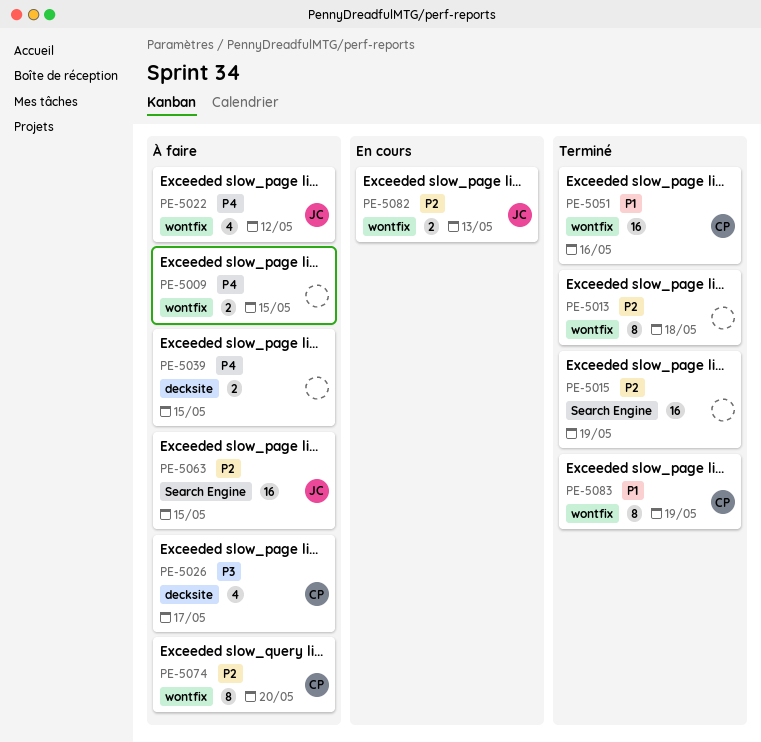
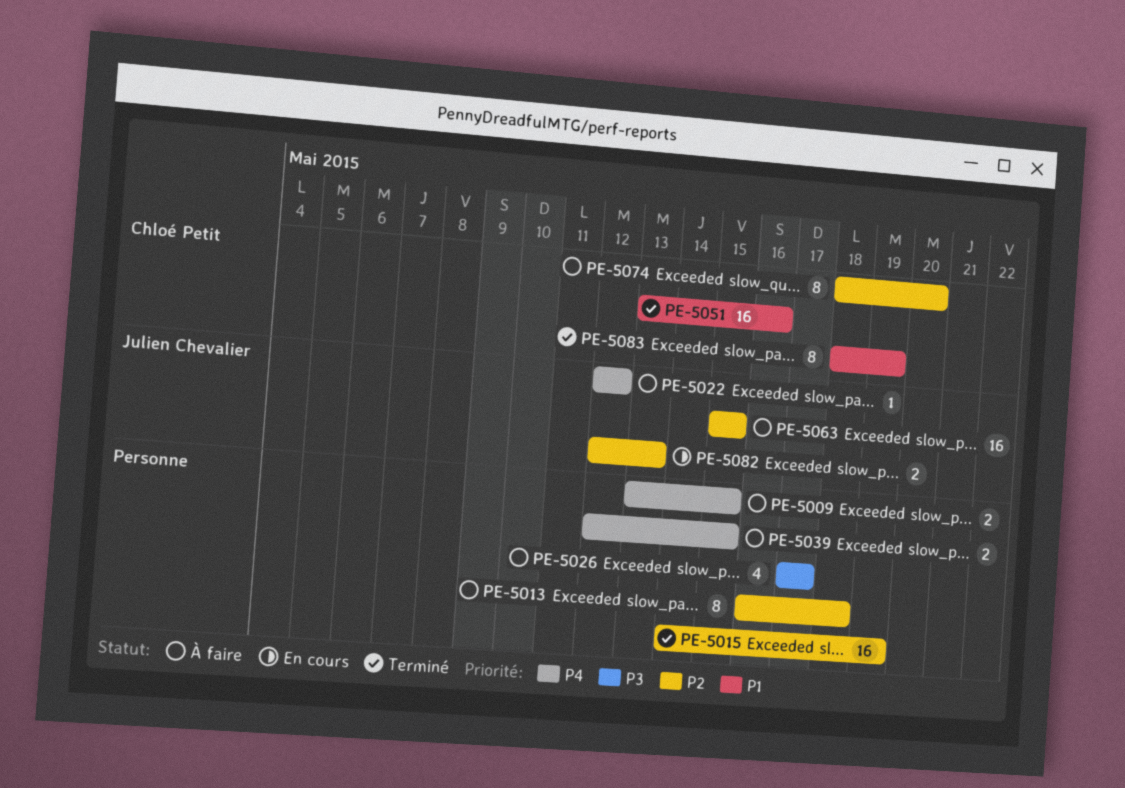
PE-5013, status: Terminé -> À faire
PE-5022, estimate: 4 -> 1
PE-5026, owner: Chloé Petit -> none

